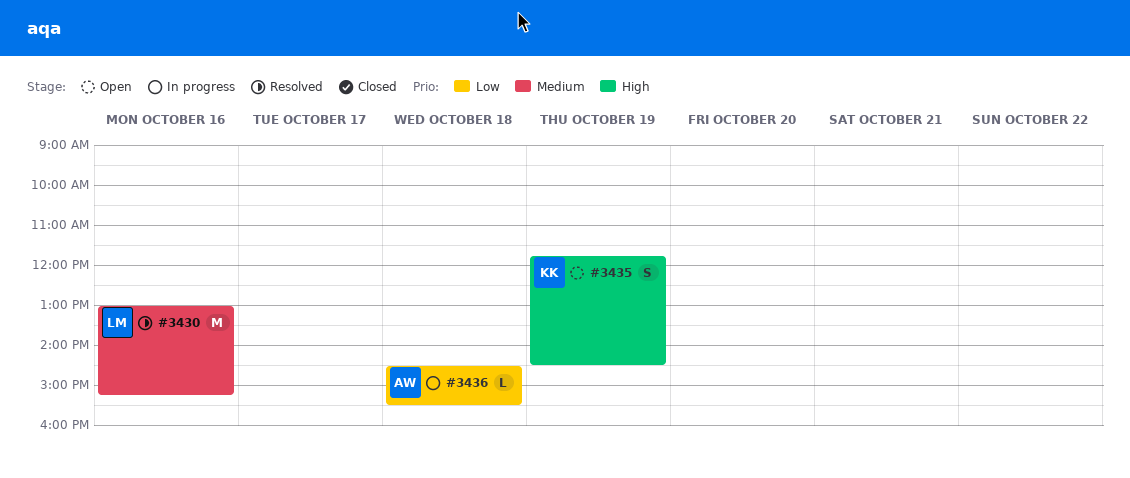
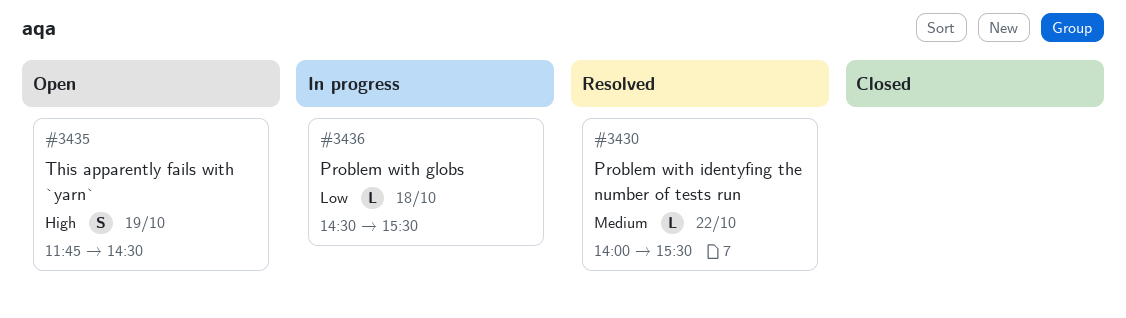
#3430, estimate: M -> L
#3430, day: Oct 16 -> Oct 22
#3430, begins: 13:00 -> 14:00
#3430, ends: 15:15 -> 15:30

